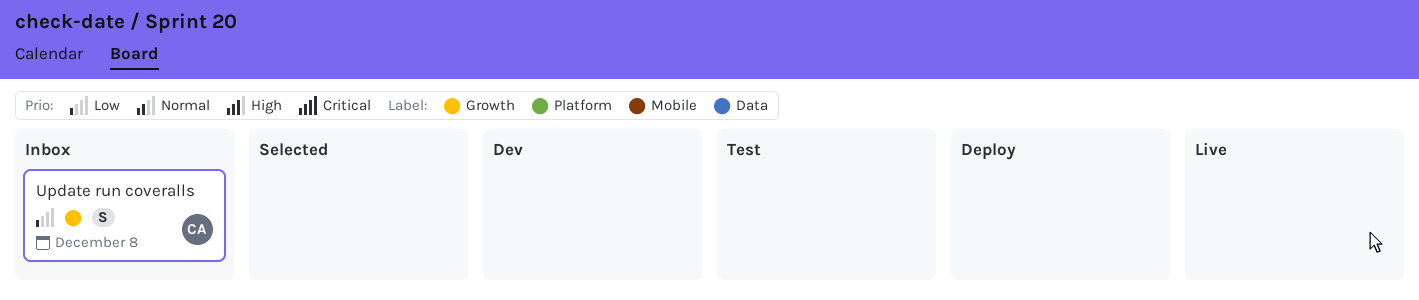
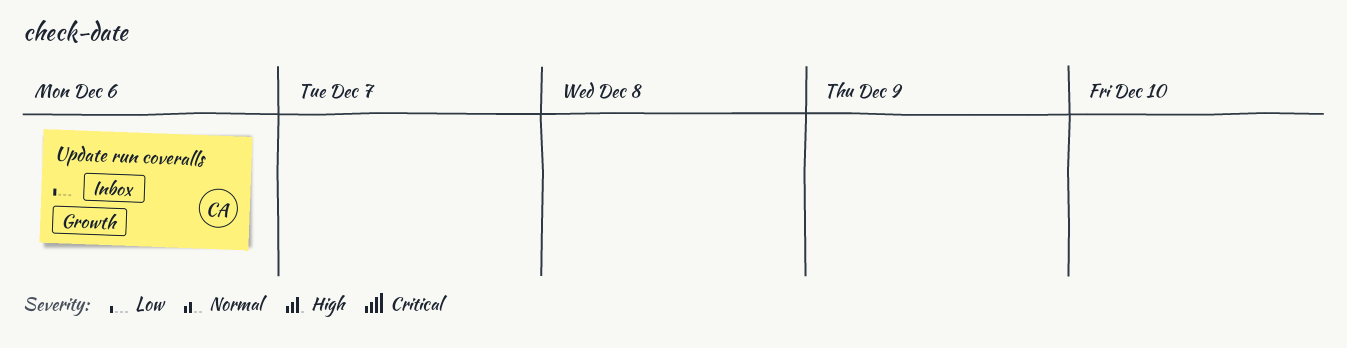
Update run coveralls, due: Dec 8 -> Dec 6

